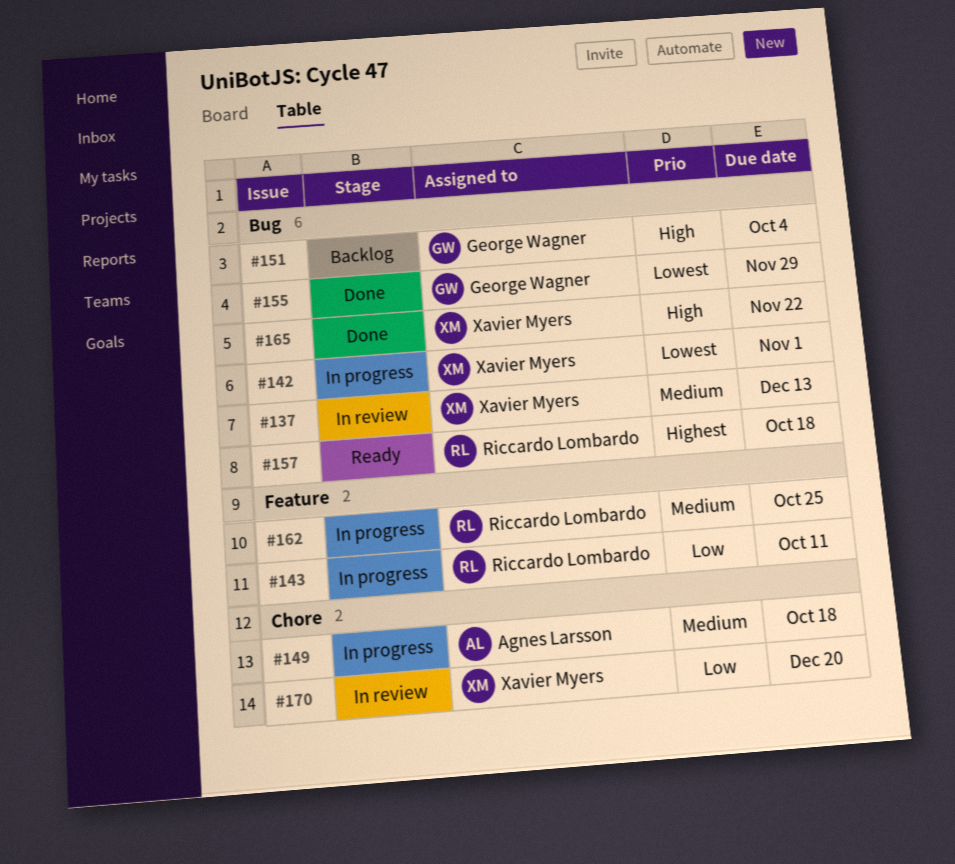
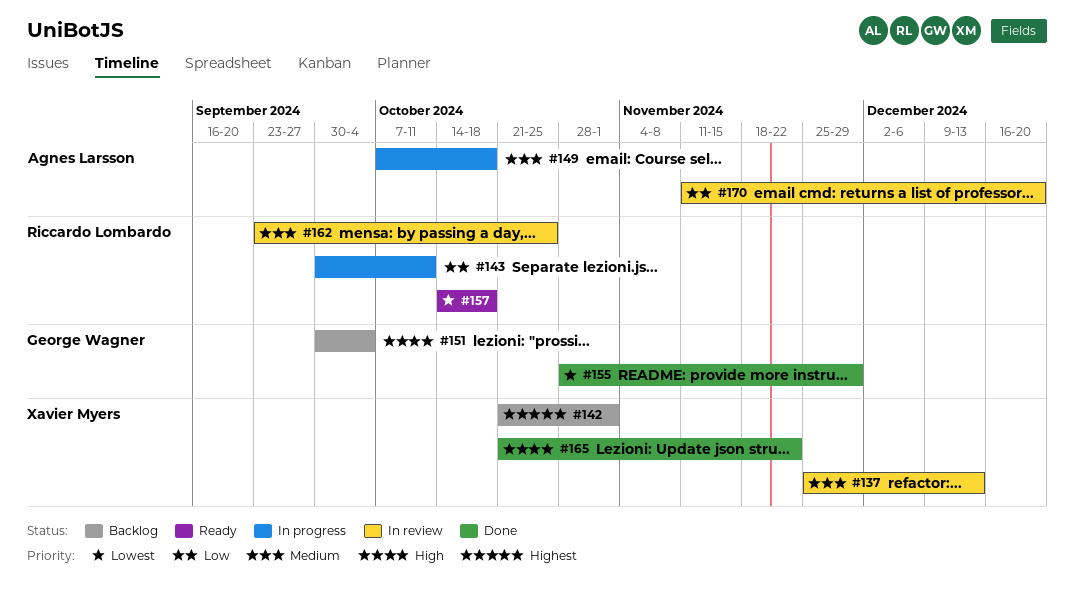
#142, status: In progress -> Backlog
#142, priority: Lowest -> Highest
#157, priority: Highest -> Lowest
#162, status: In progress -> In review
#170, owner: Xavier Myers -> Agnes Larsson

